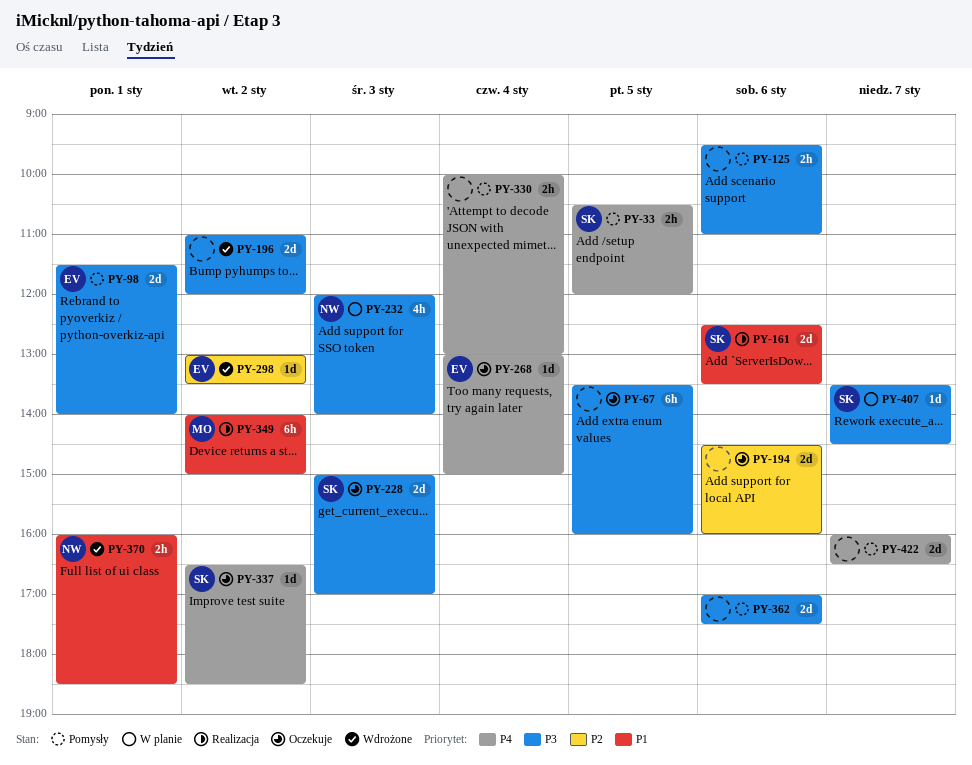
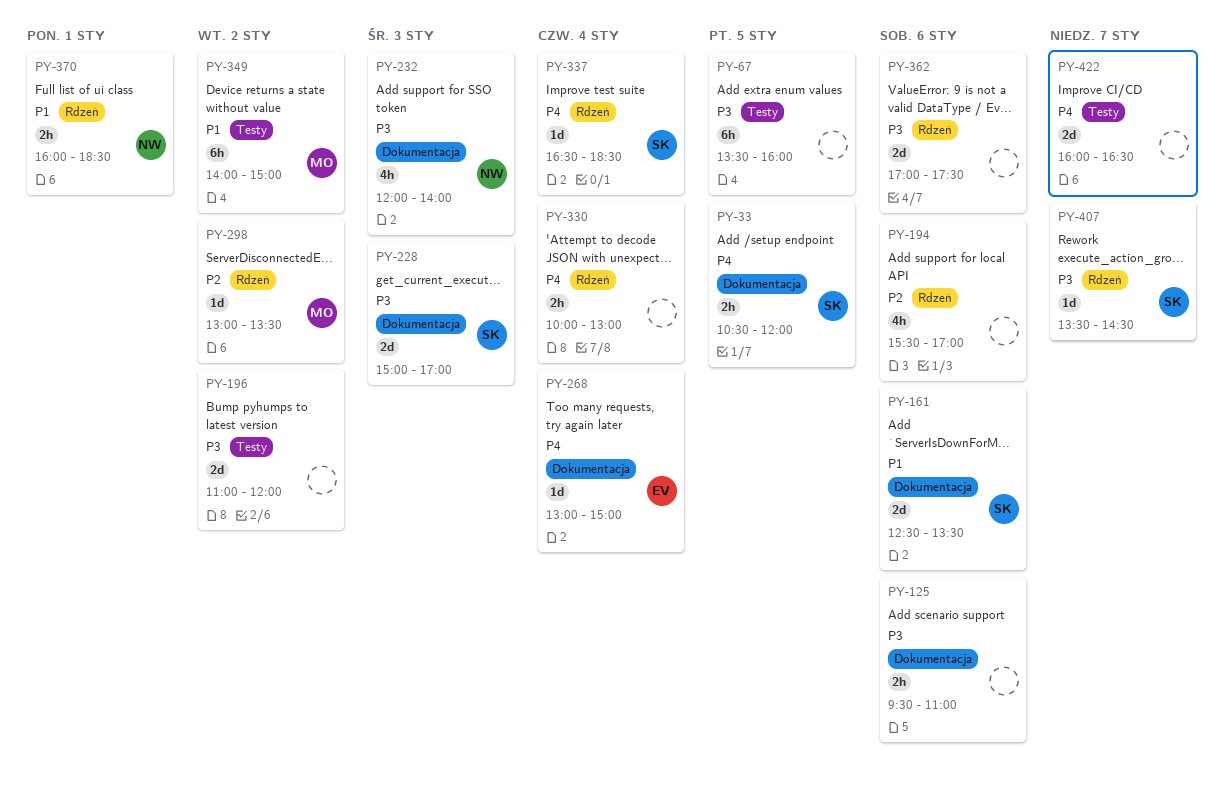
PY-98: present -> none
PY-194, estimate: 2d -> 4h
PY-194, begins: 14:30 -> 15:30
PY-194, ends: 16:00 -> 17:00
PY-298, owner: EV -> MO
PY-337, day: Jan 2 -> Jan 4

